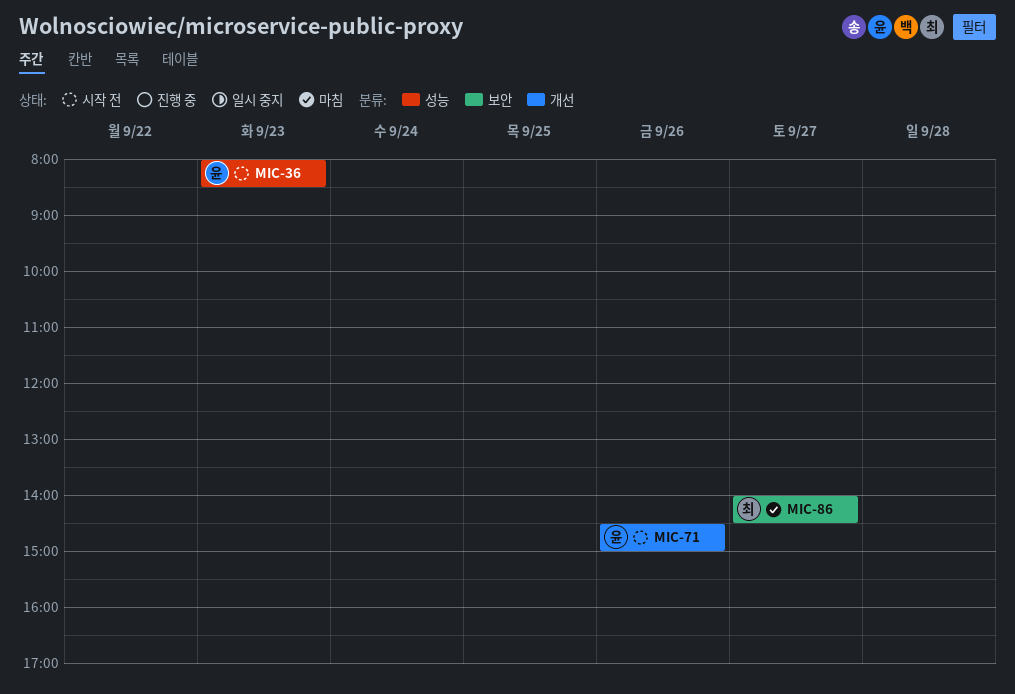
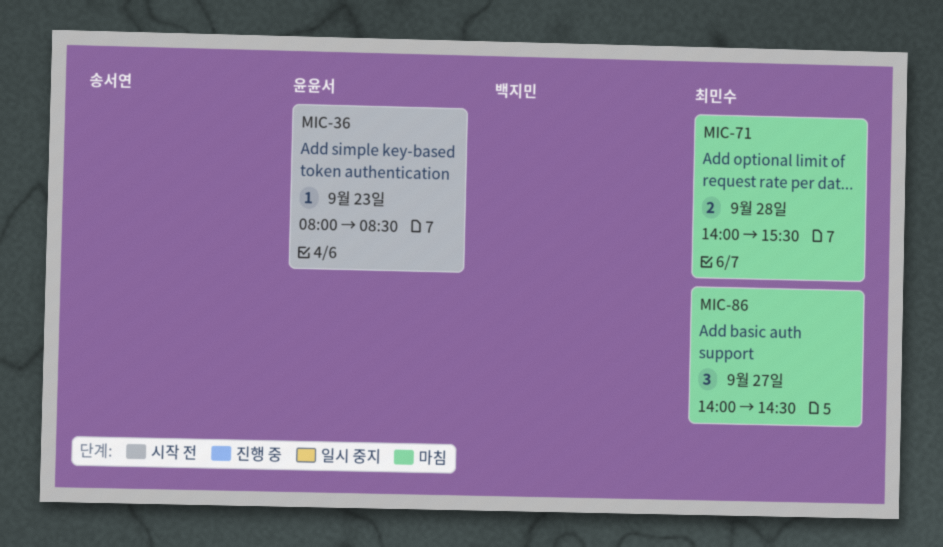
MIC-71, status: 시작 전 -> 마침
MIC-71, owner: 윤윤서 -> 최민수
MIC-71, day: Sep 26 -> Sep 28
MIC-71, begins: 14:30 -> 14:00
MIC-71, ends: 15:00 -> 15:30

